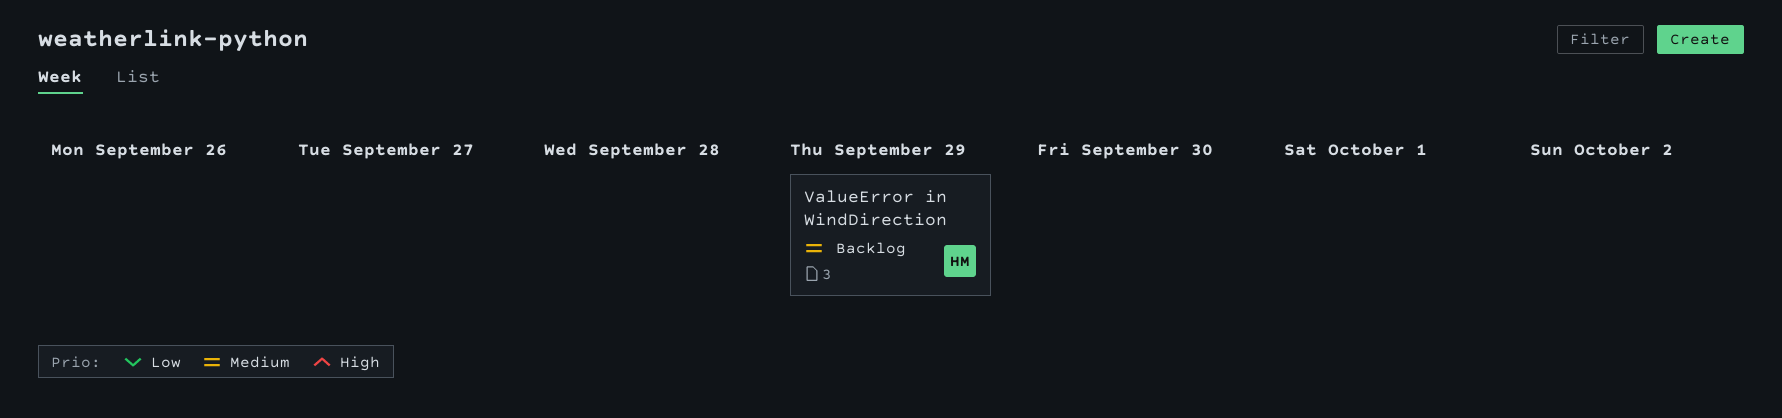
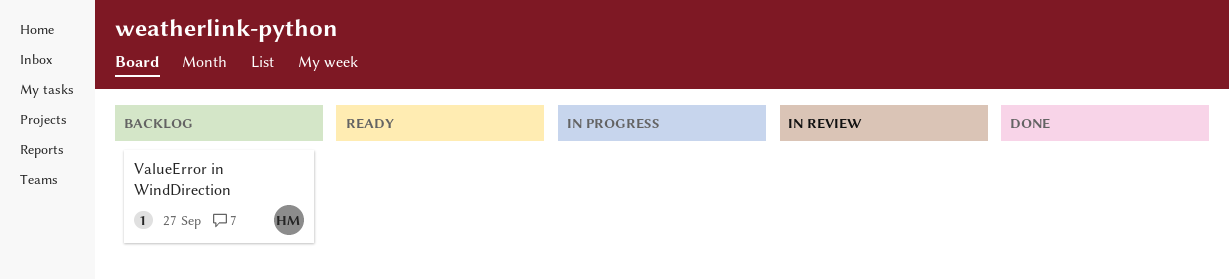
ValueError in WindDirection, due: Sep 29 -> Sep 27

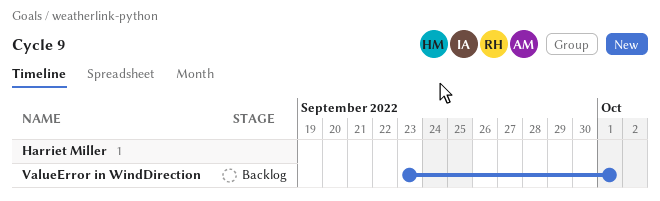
ValueError in WindDirection, due: Sep 27 -> Oct 1

